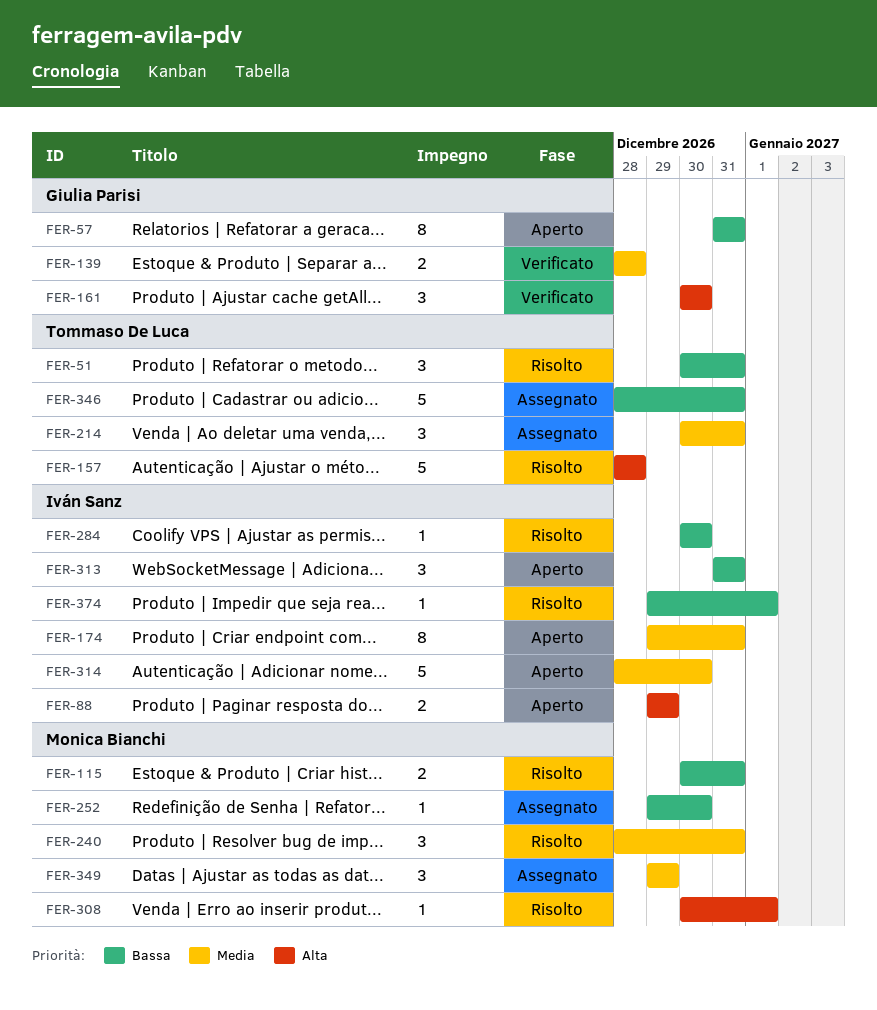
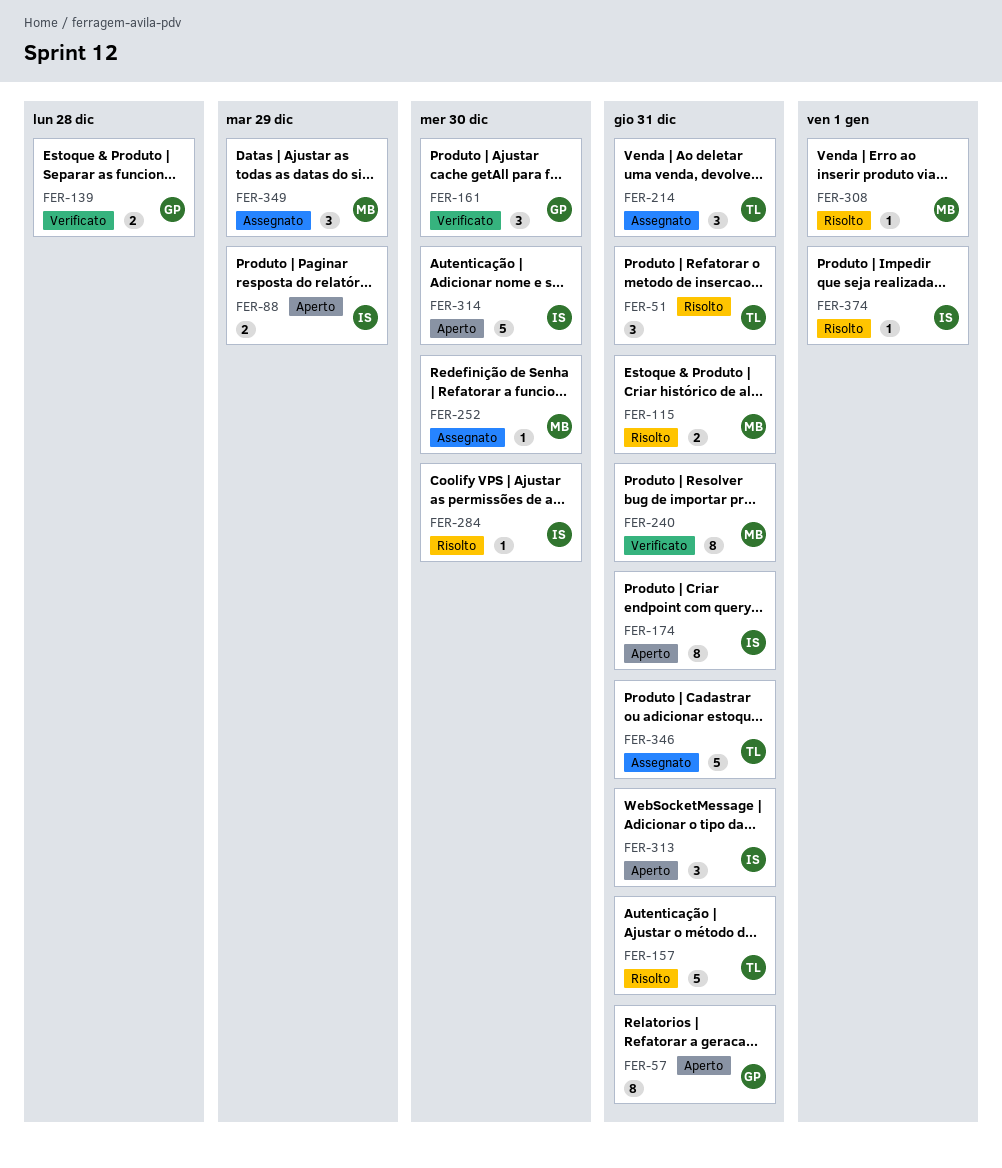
FER-157, due: Dec 28 -> Dec 31
FER-240, status: Risolto -> Verificato
FER-240, estimate: 3 -> 8

